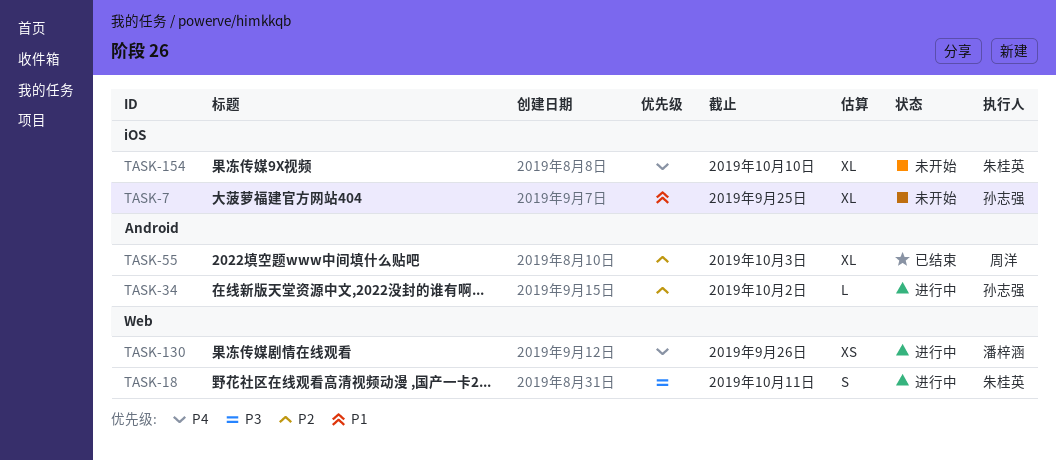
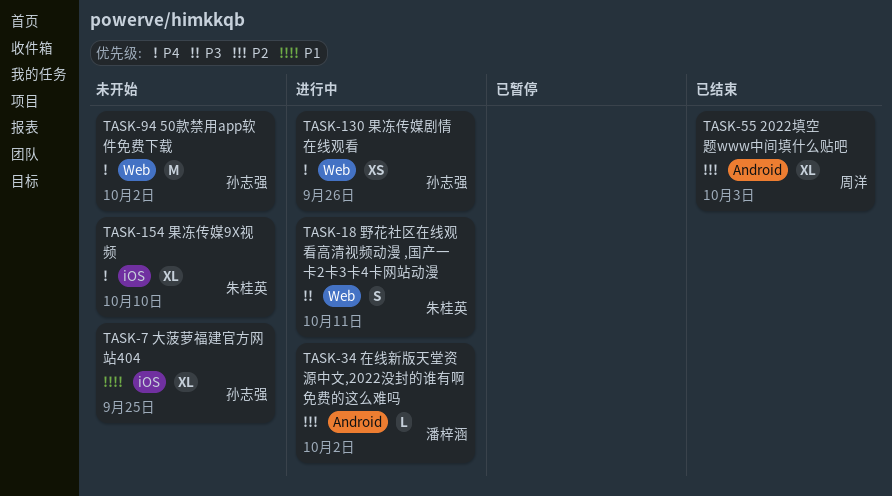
TASK-34, owner: 孙志强 -> 潘梓涵
TASK-94: none -> present
TASK-130, owner: 潘梓涵 -> 孙志强

